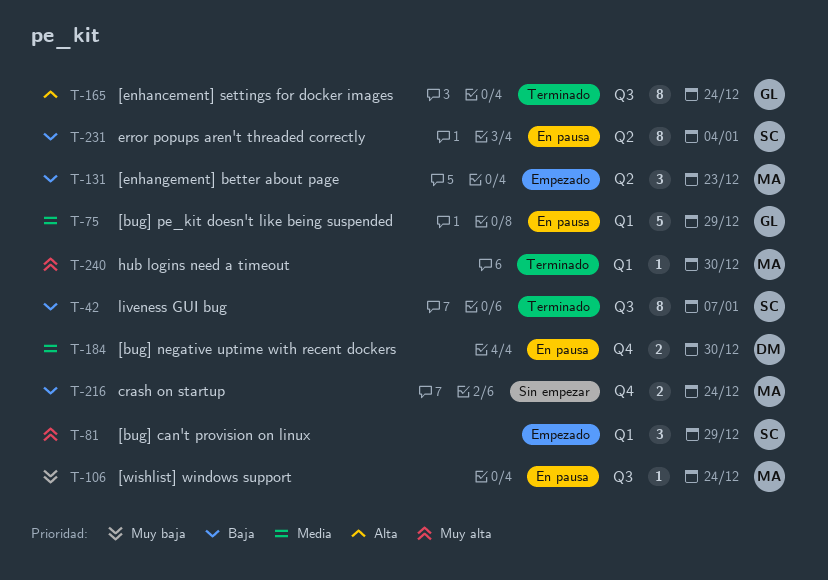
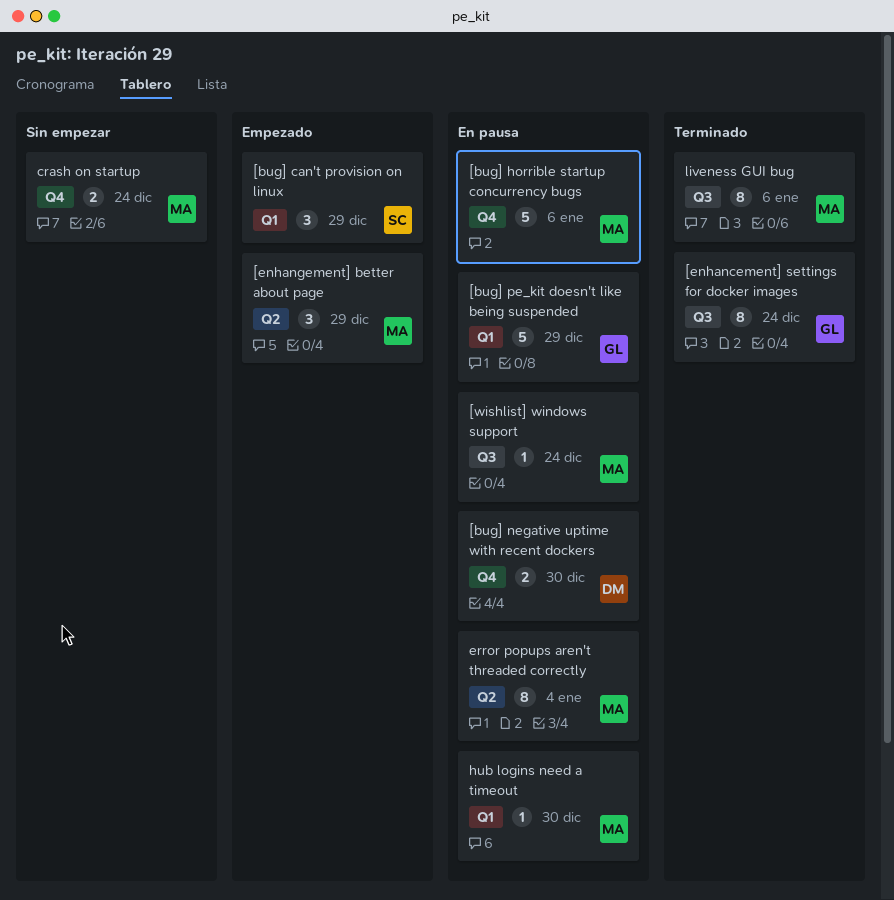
[bug] horrible startup concurrency bugs: none -> present
[enhangement] better about page, due: Dec 23 -> Dec 29
error popups aren't threaded correctly, owner: SC -> MA
hub logins need a timeout, status: Terminado -> En pausa
liveness GUI bug, owner: SC -> MA
liveness GUI bug, due: Jan 7 -> Jan 6

